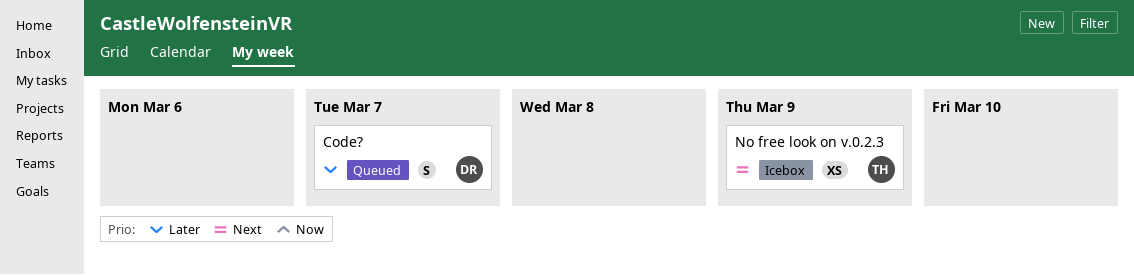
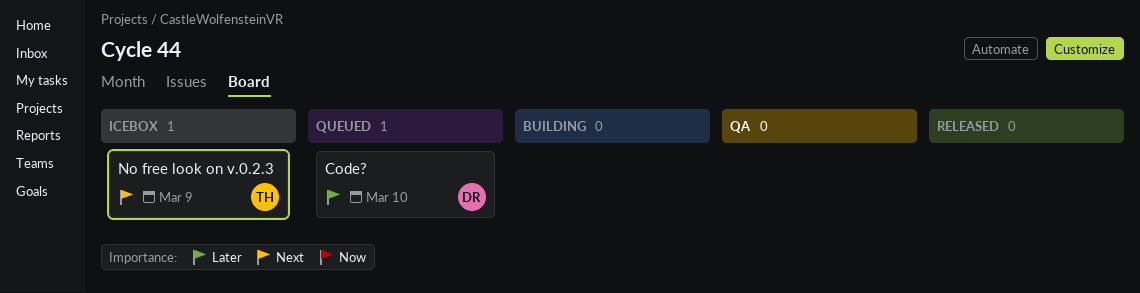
Code?, due: Mar 7 -> Mar 10

